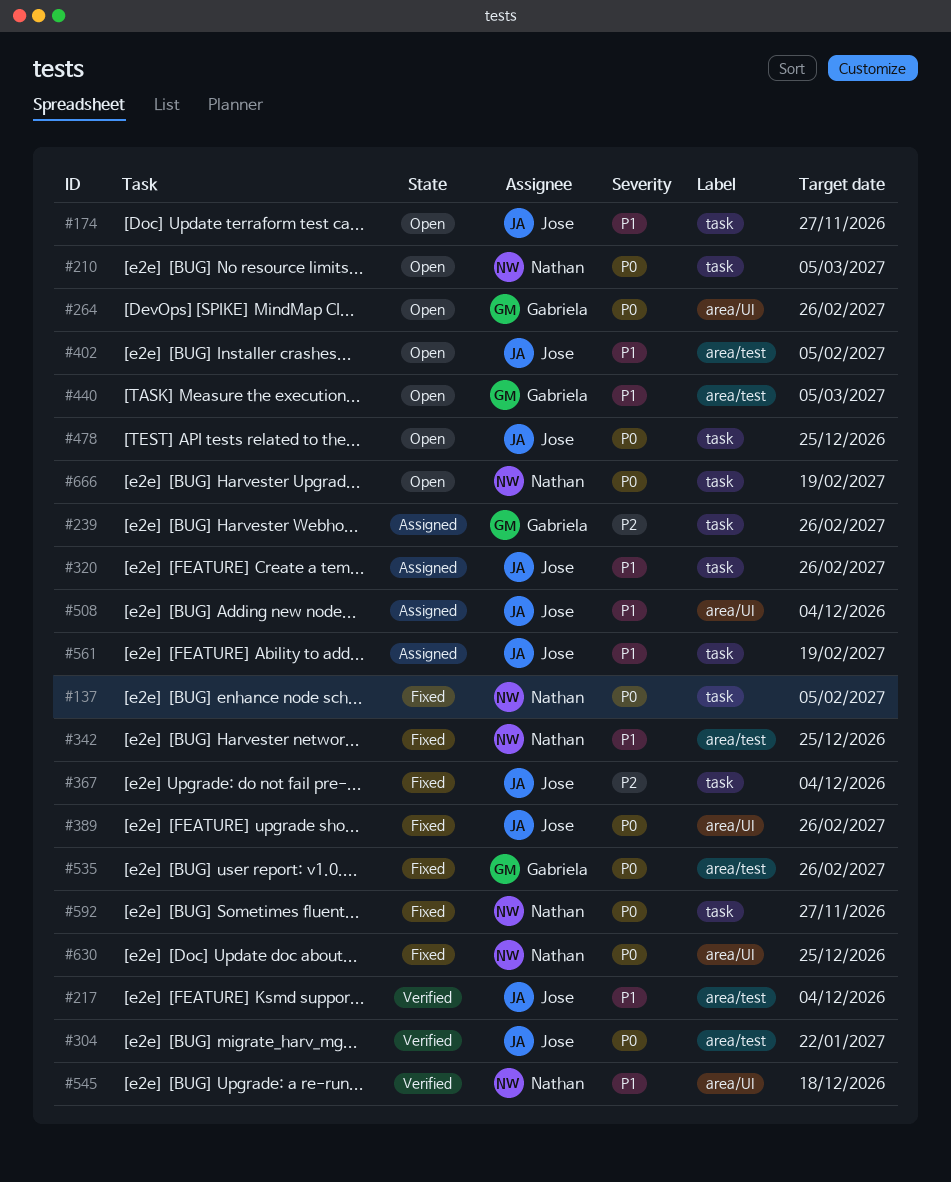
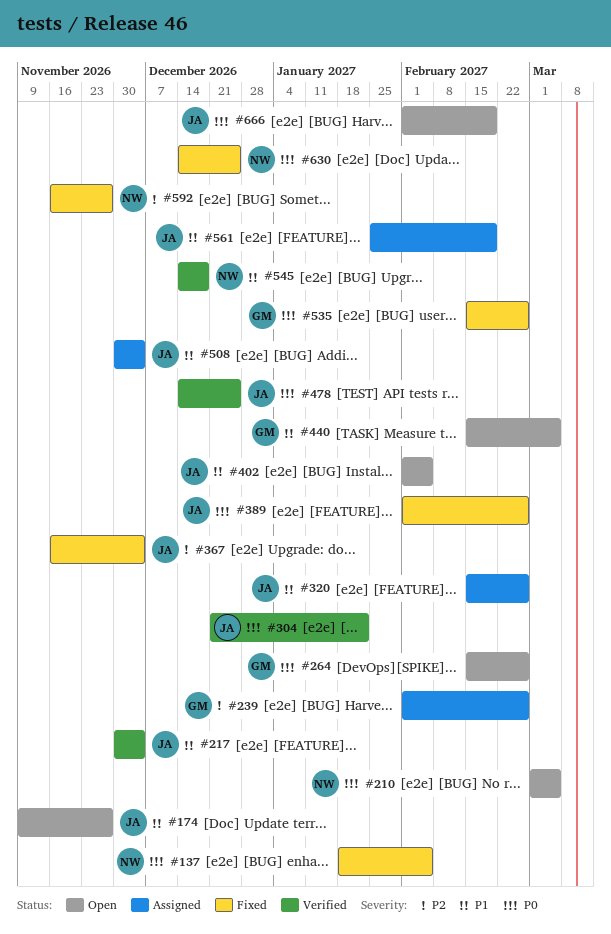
#342: present -> none
#478, status: Open -> Verified
#592, priority: P0 -> P2
#666, owner: Nathan -> Jose

